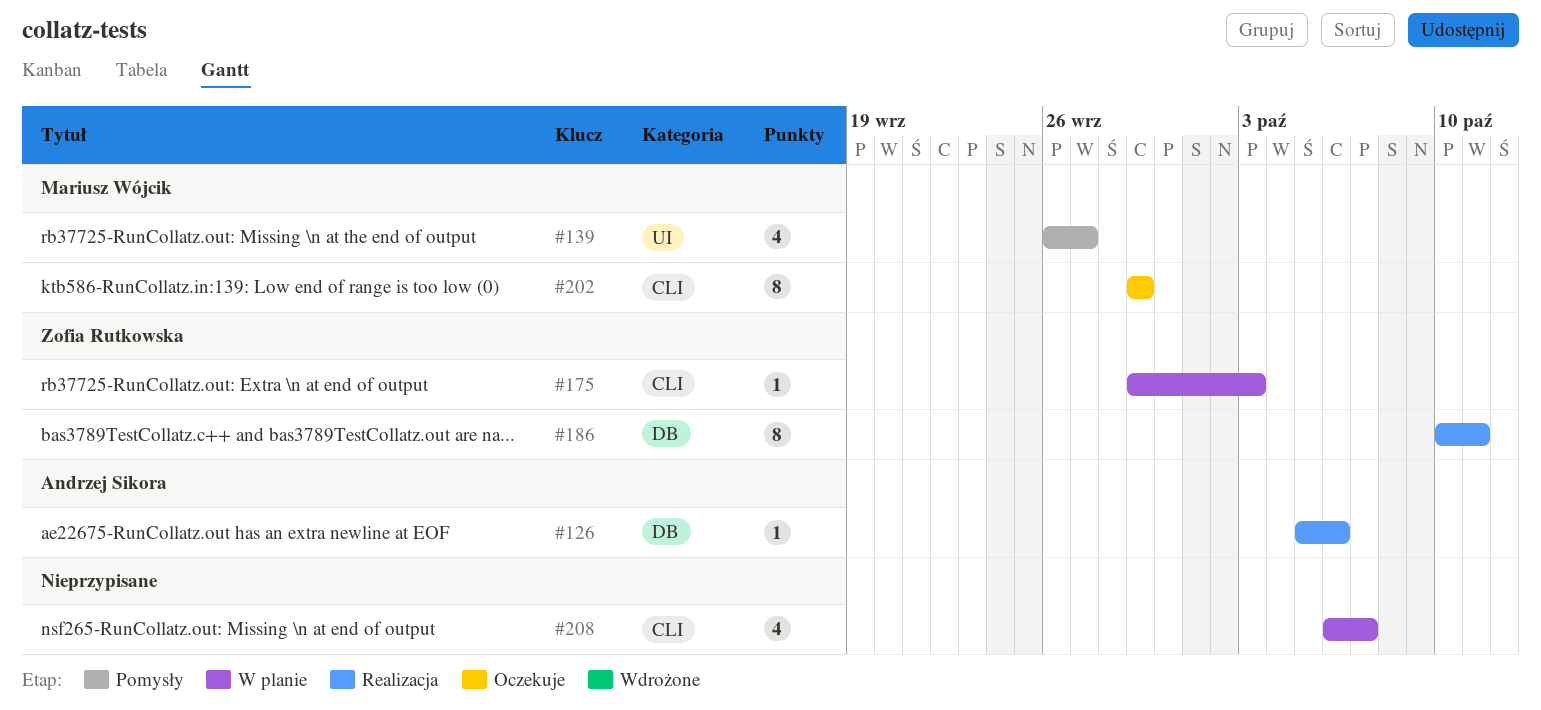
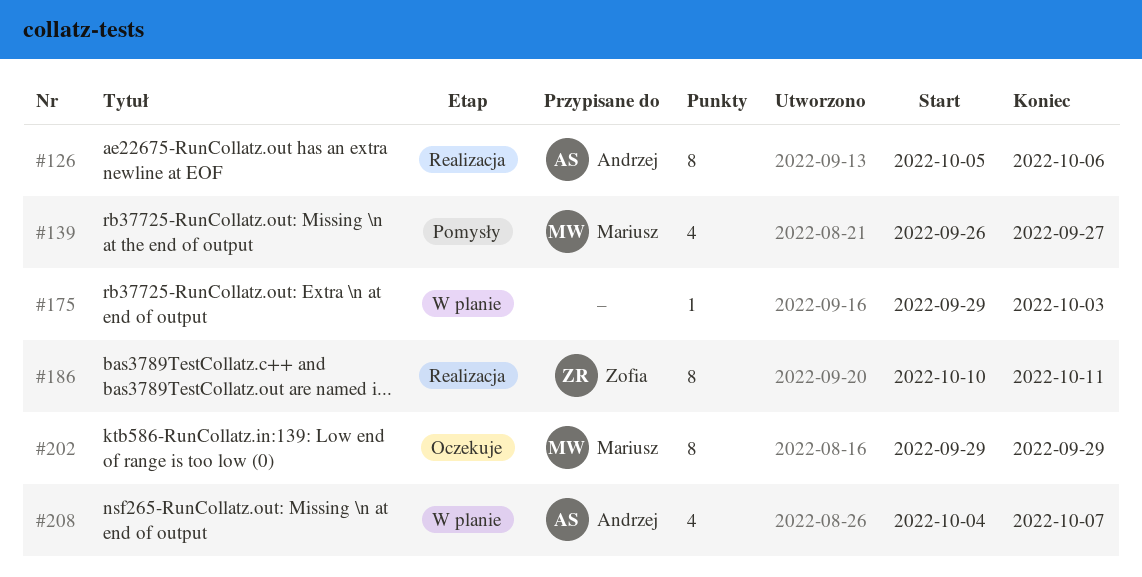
#126, estimate: 1 -> 8
#175, owner: Zofia Rutkowska -> none
#208, owner: none -> Andrzej Sikora
#208, start: Oct 6 -> Oct 4

